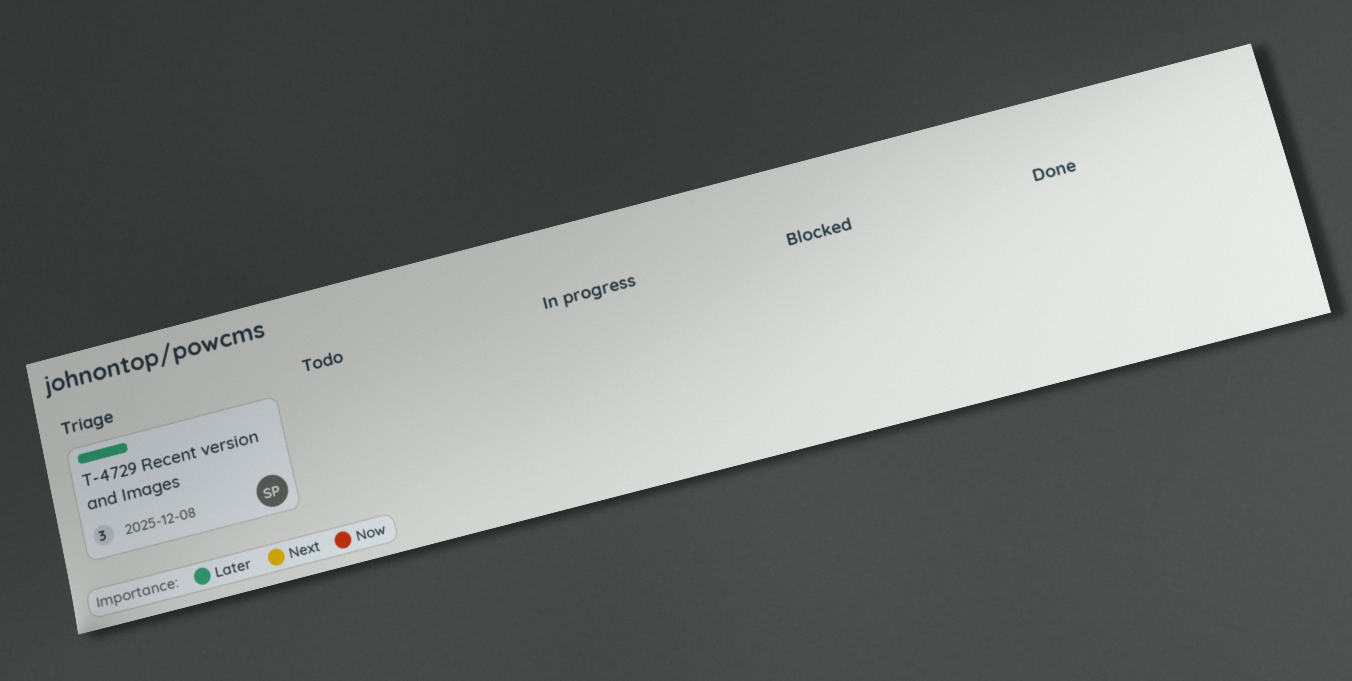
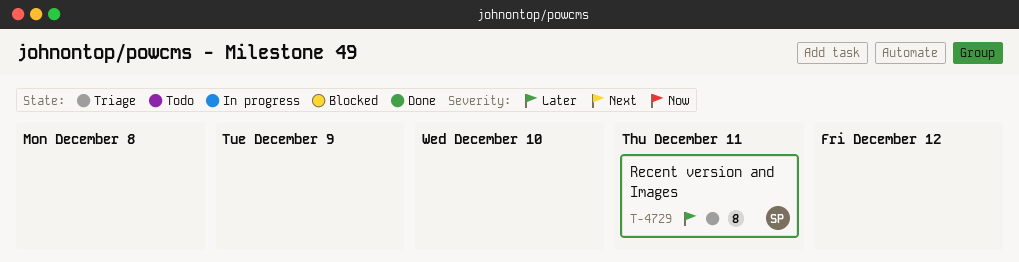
T-4729, estimate: 3 -> 8
T-4729, due: Dec 8 -> Dec 11

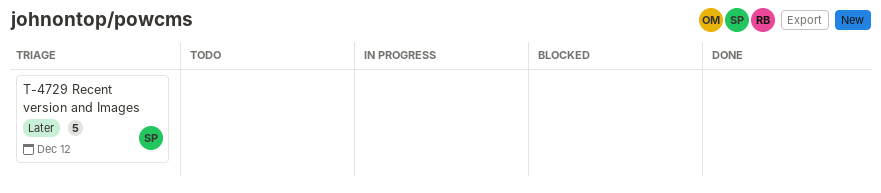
T-4729, estimate: 8 -> 5
T-4729, due: Dec 11 -> Dec 12

